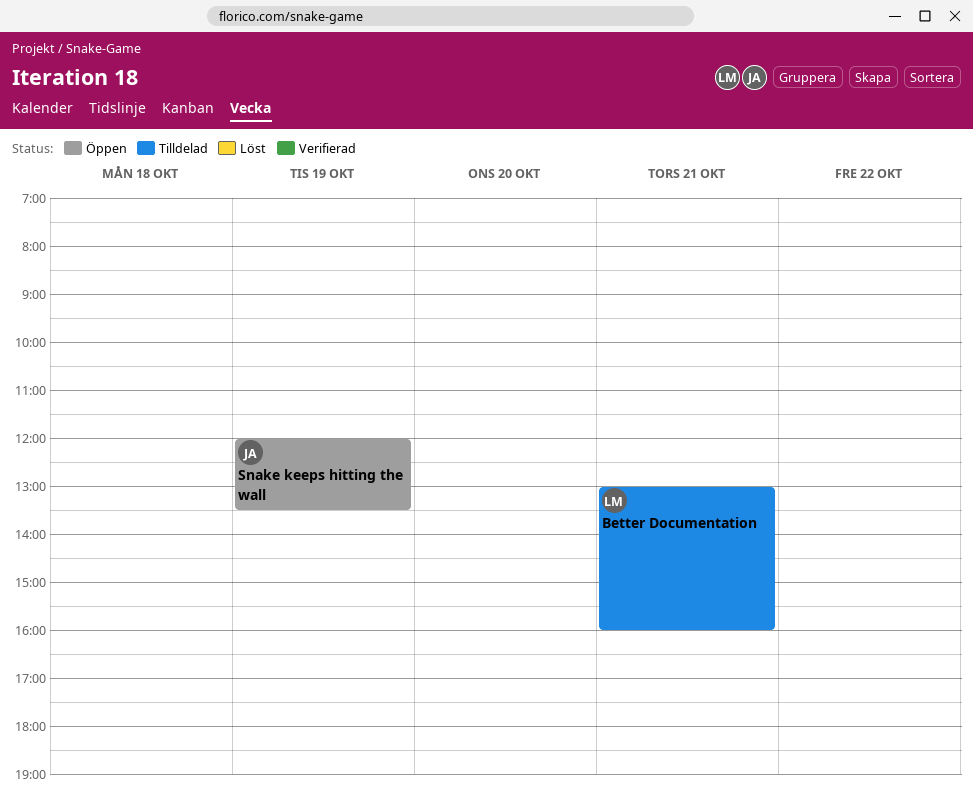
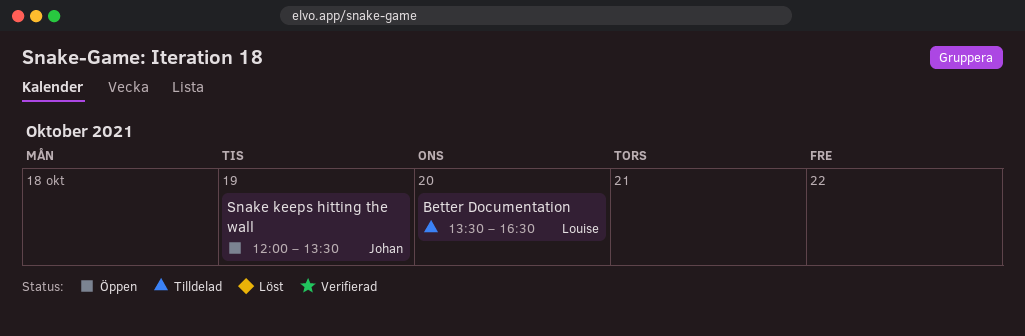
Better Documentation, day: Oct 21 -> Oct 20
Better Documentation, begins: 13:00 -> 13:30
Better Documentation, ends: 16:00 -> 16:30

